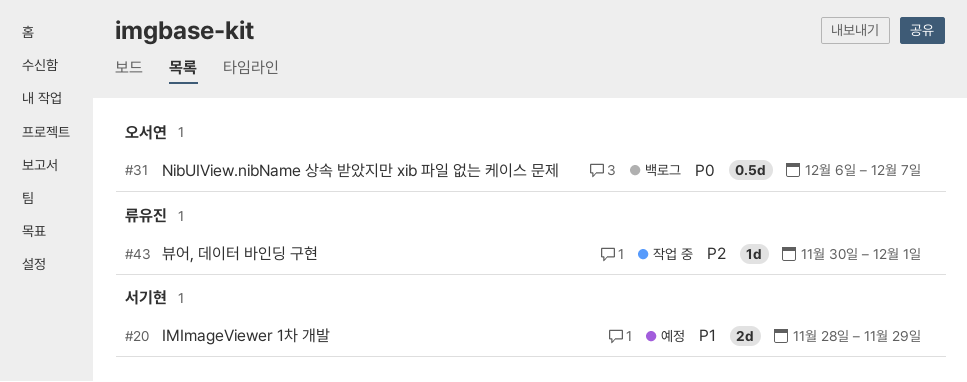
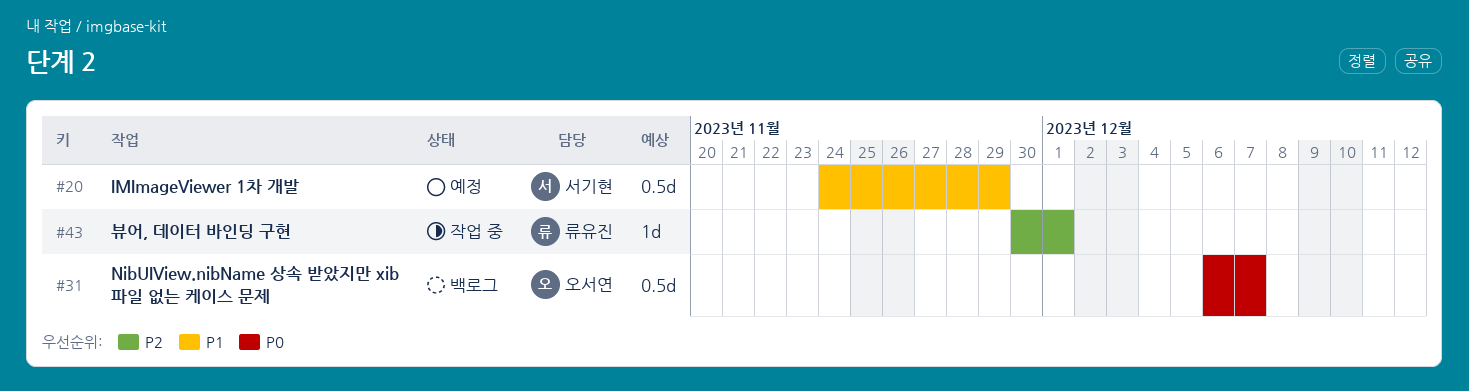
#20, estimate: 2d -> 0.5d
#20, start: Nov 28 -> Nov 24

